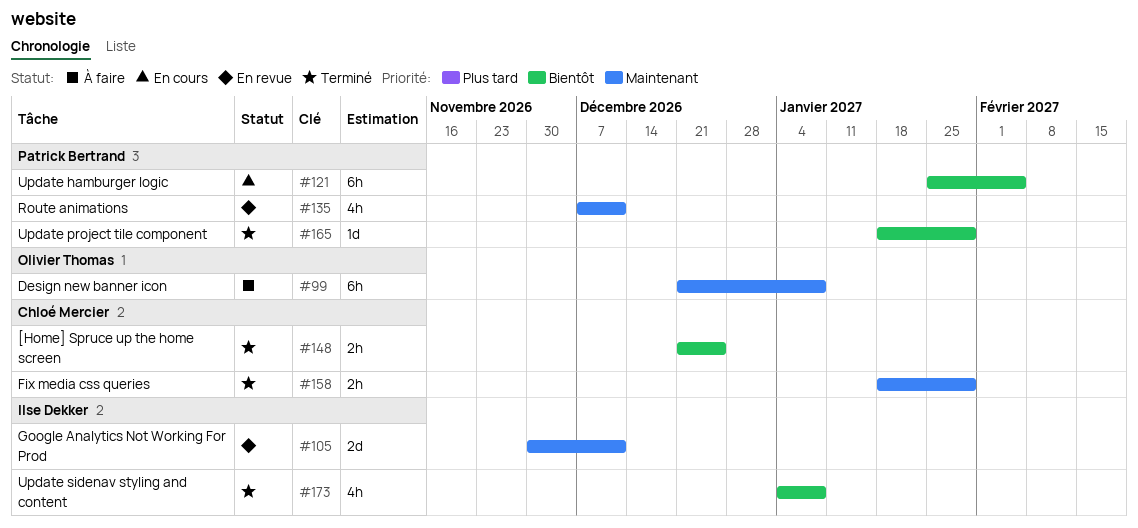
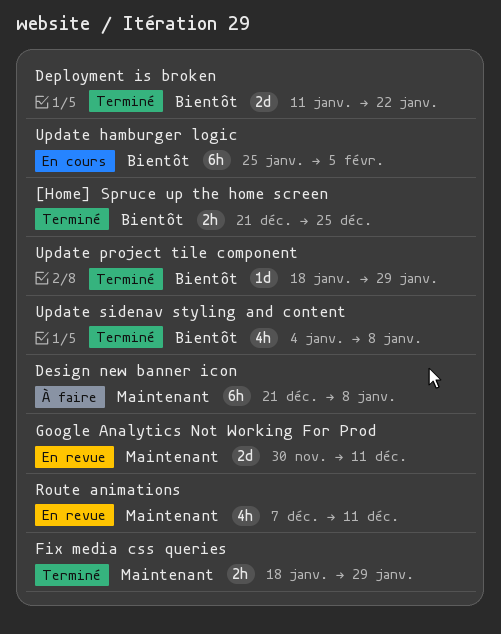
Deployment is broken: none -> present

